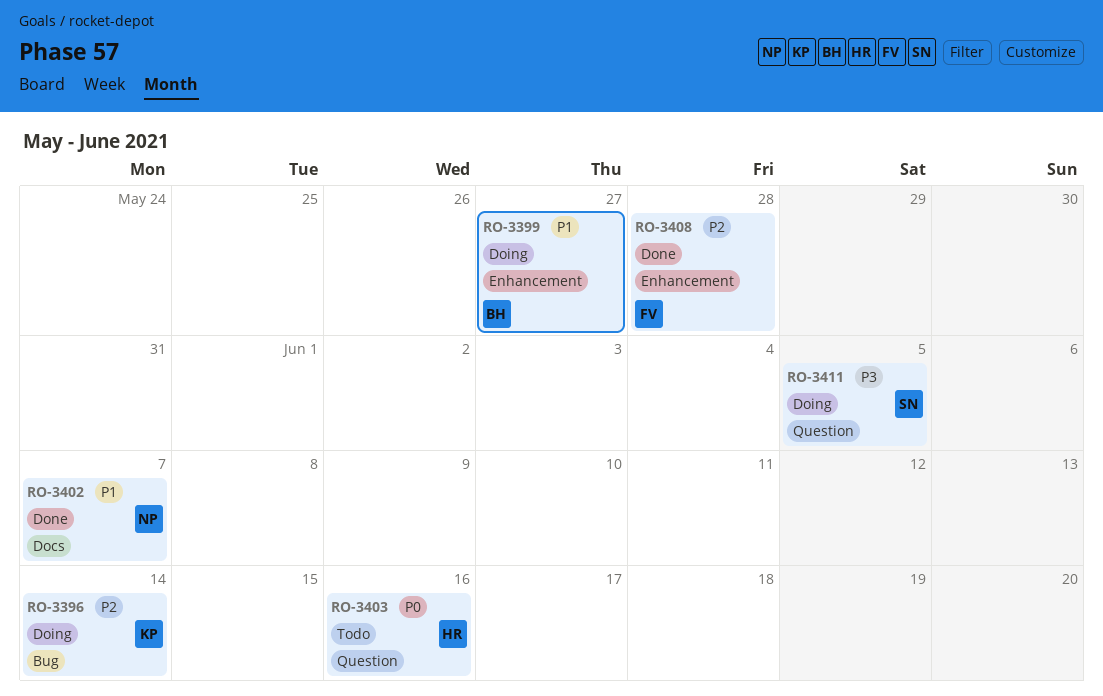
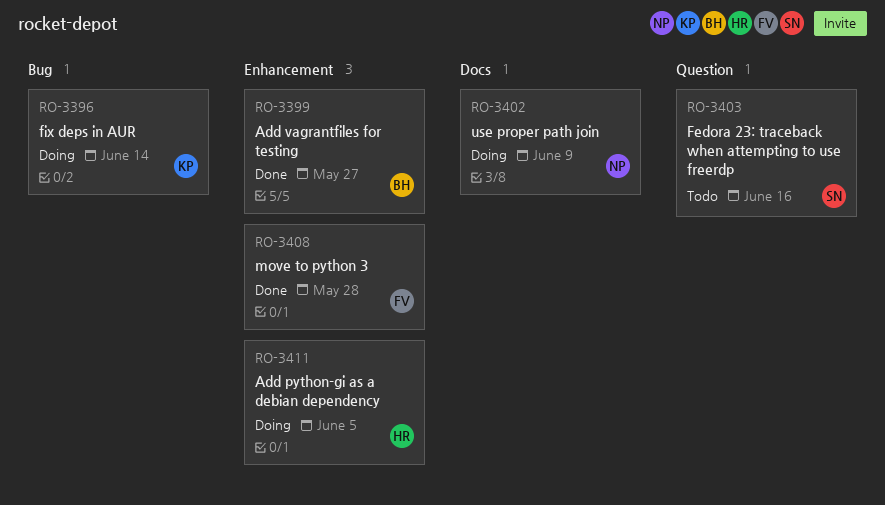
RO-3399, status: Doing -> Done
RO-3402, status: Done -> Doing
RO-3402, due: Jun 7 -> Jun 9
RO-3403, owner: HR -> SN
RO-3411, owner: SN -> HR
RO-3411, label: Question -> Enhancement

